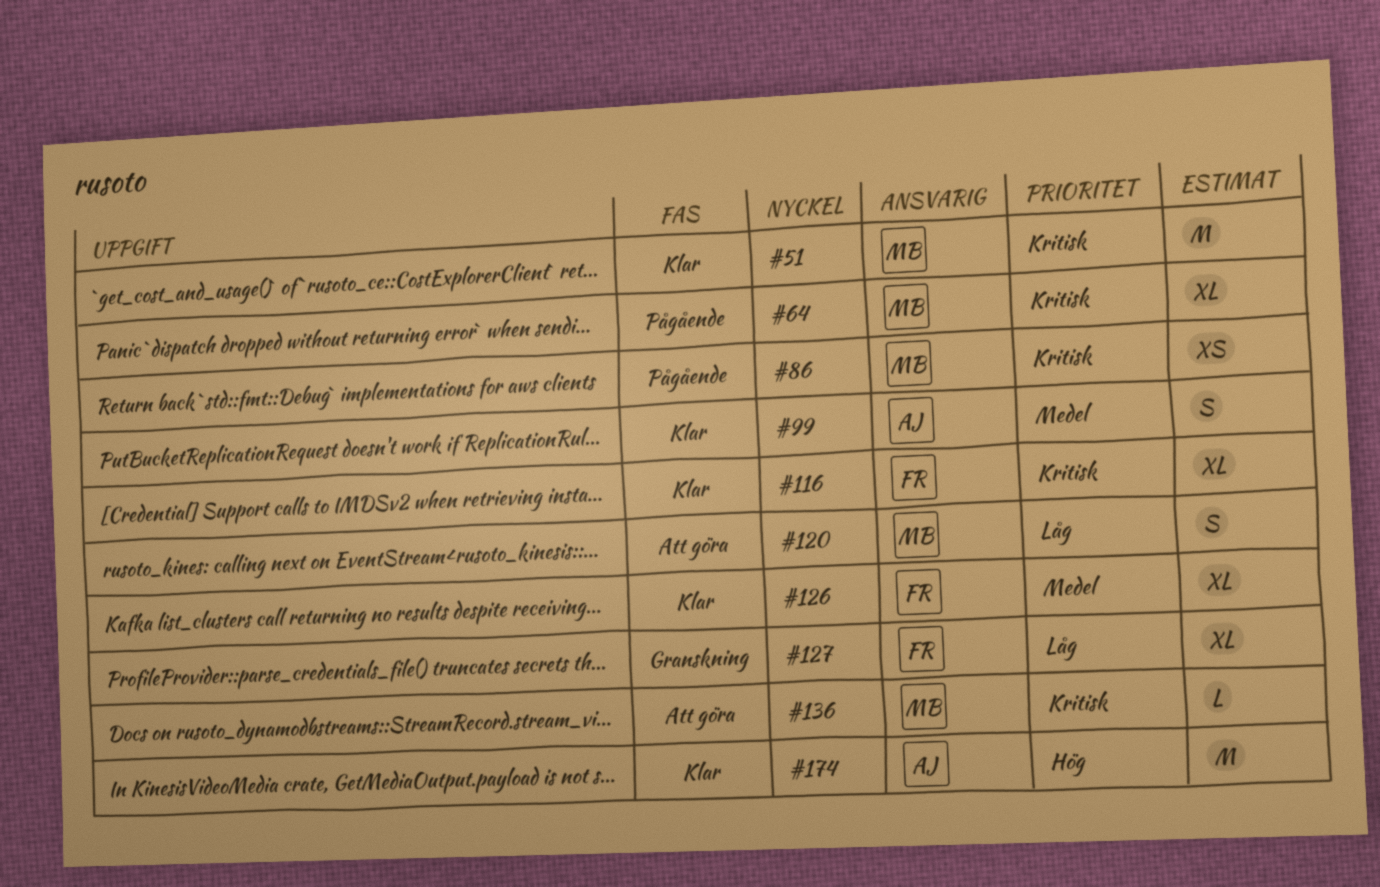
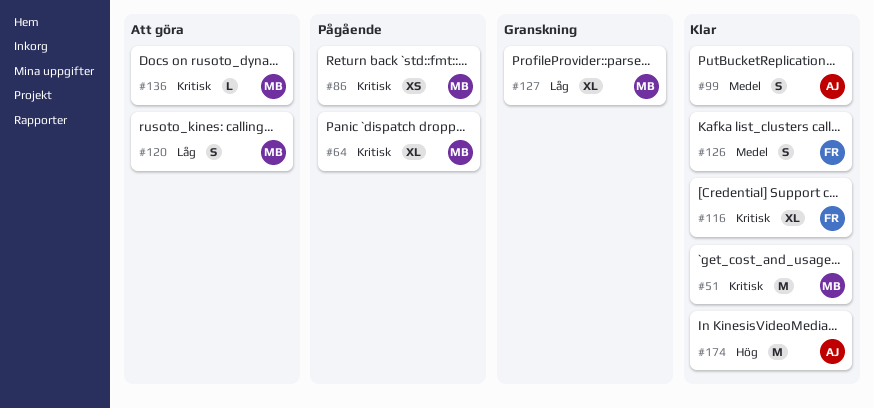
#126, estimate: XL -> S
#127, owner: FR -> MB

